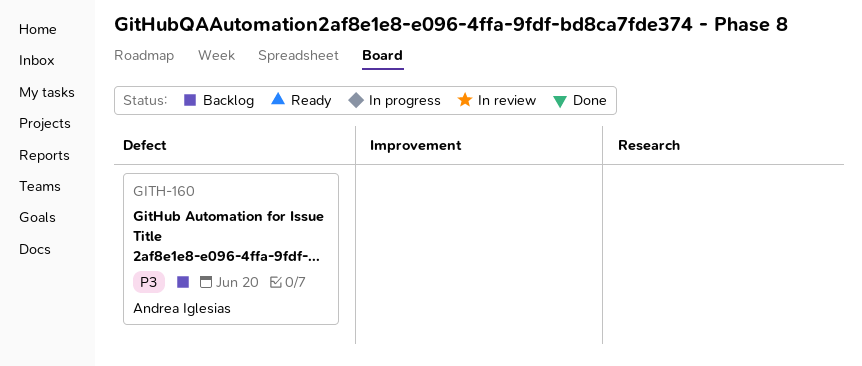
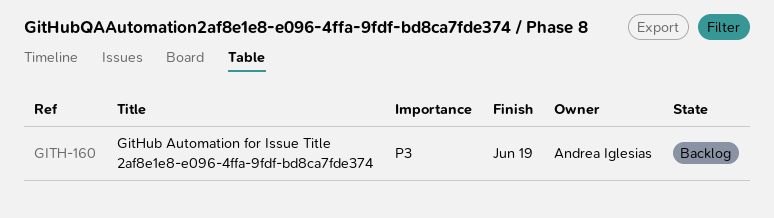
GITH-160, due: Jun 20 -> Jun 19

